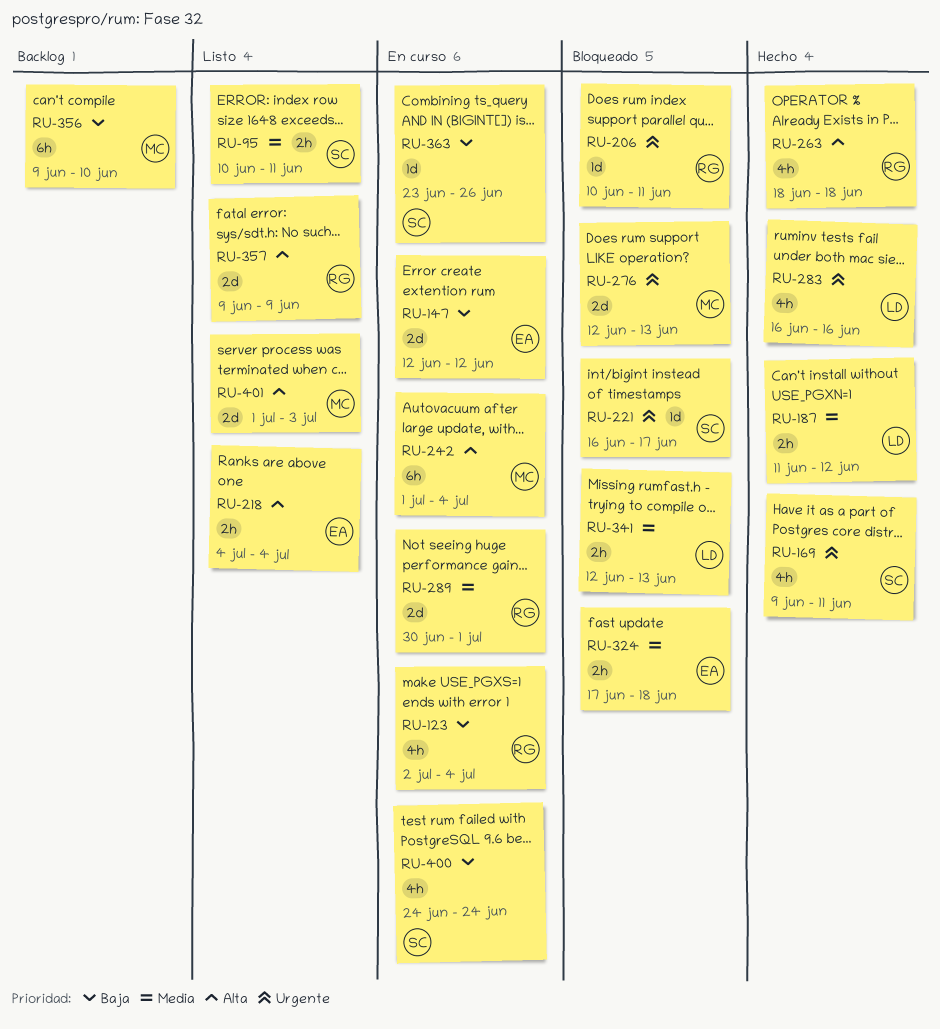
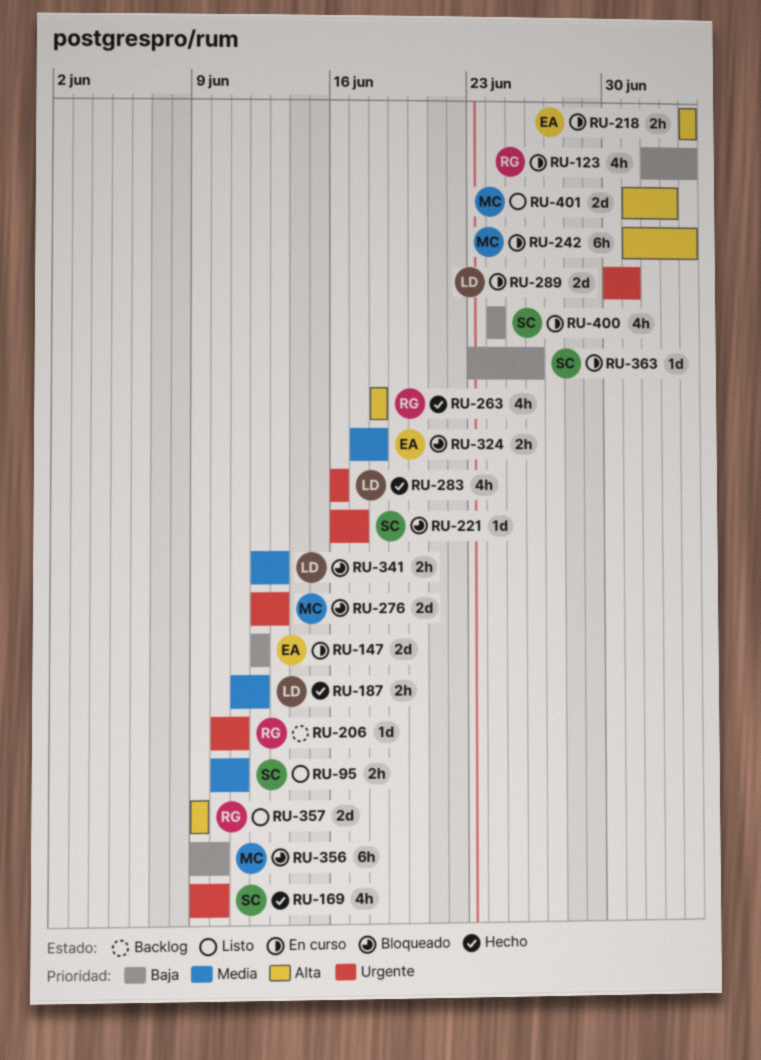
RU-169, due: Jun 11 -> Jun 10
RU-206, status: Bloqueado -> Backlog
RU-218, status: Listo -> En curso
RU-289, owner: RG -> LD
RU-289, priority: Media -> Urgente
RU-356, status: Backlog -> Bloqueado

